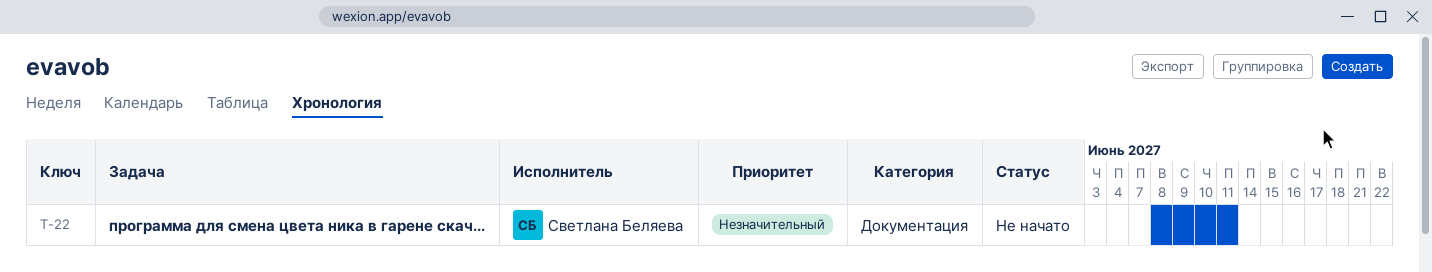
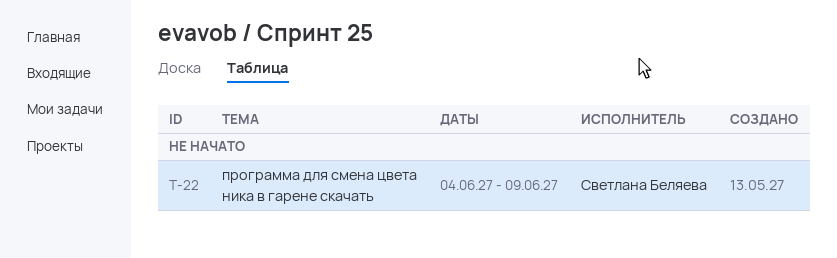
T-22, start: Jun 8 -> Jun 4
T-22, due: Jun 11 -> Jun 9

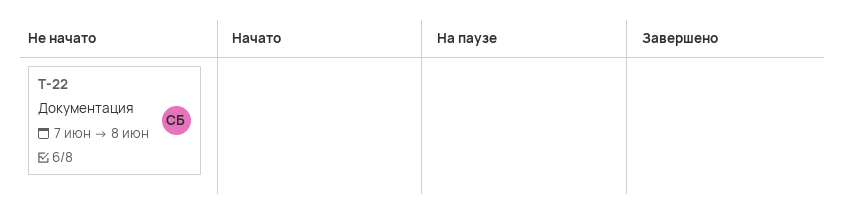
T-22, start: Jun 4 -> Jun 7
T-22, due: Jun 9 -> Jun 8

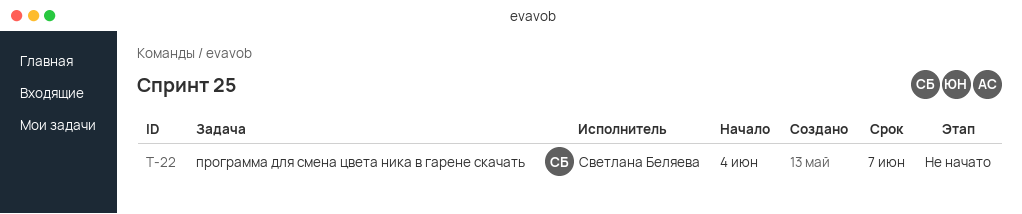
T-22, start: Jun 7 -> Jun 4
T-22, due: Jun 8 -> Jun 7

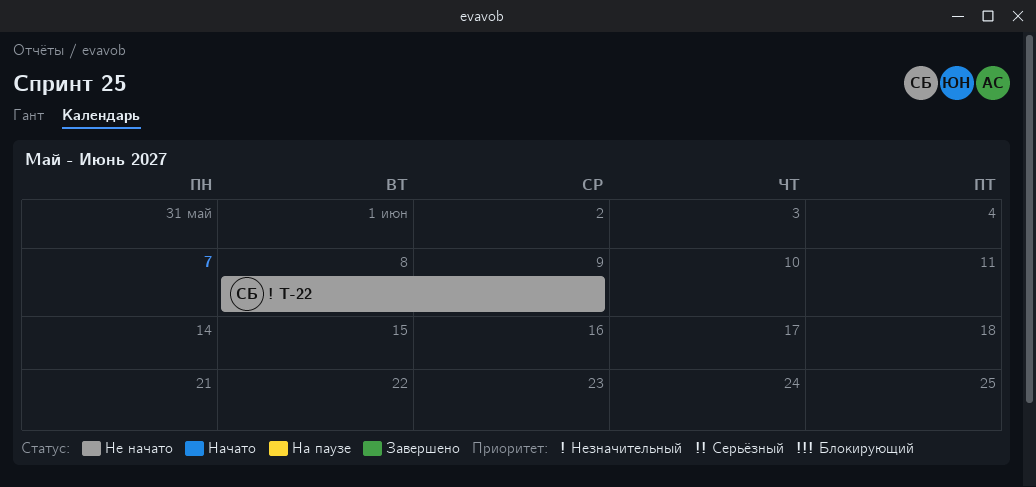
T-22, start: Jun 4 -> Jun 8
T-22, due: Jun 7 -> Jun 9

